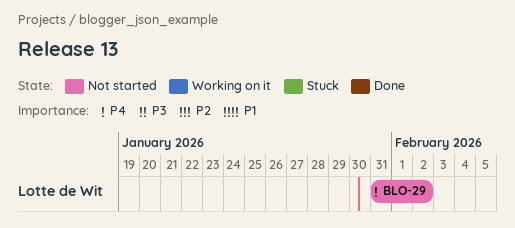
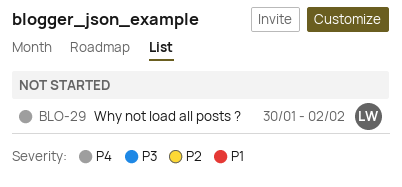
BLO-29, start: Jan 31 -> Jan 30

